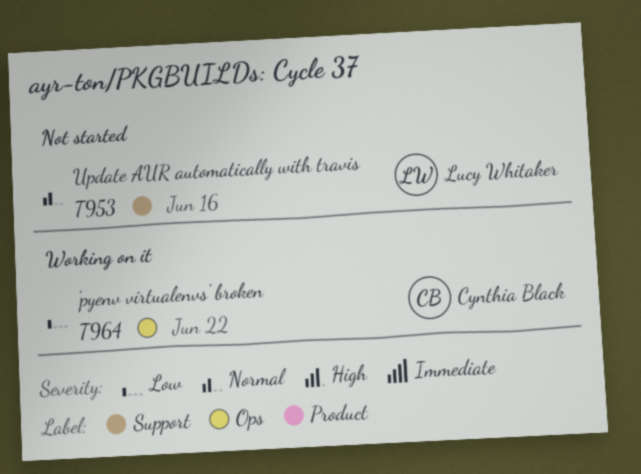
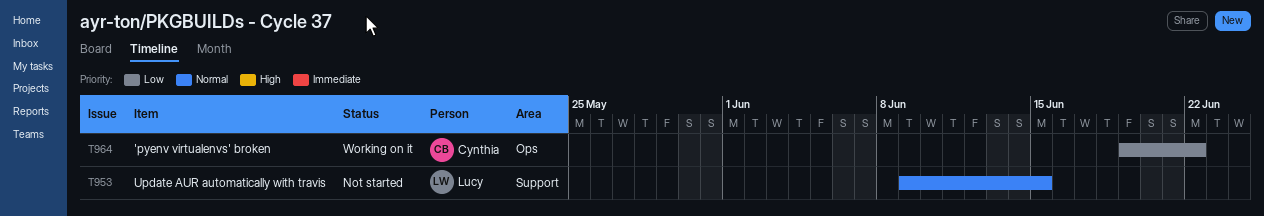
T953, due: Jun 16 -> Jun 15

